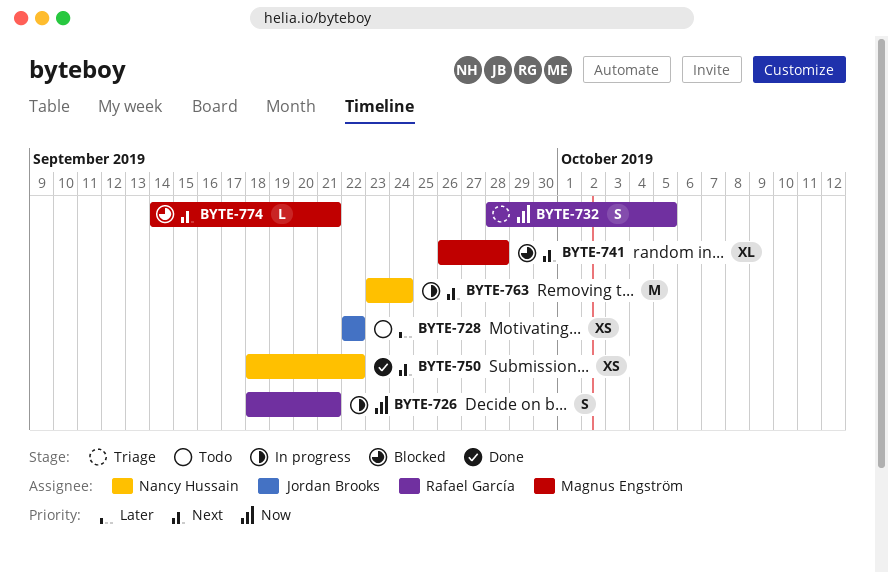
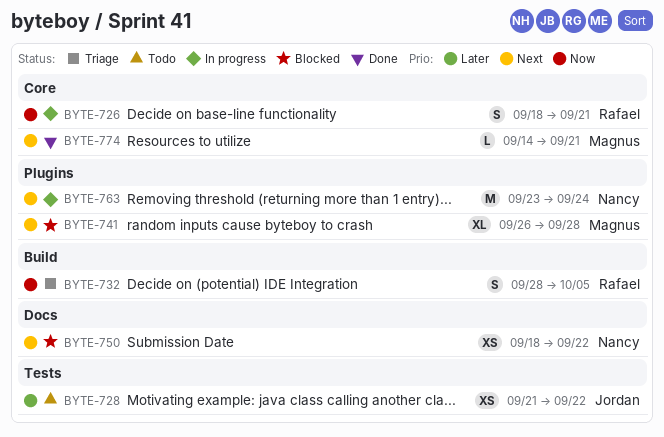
BYTE-728, start: Sep 22 -> Sep 21
BYTE-750, status: Done -> Blocked
BYTE-774, status: Blocked -> Done

